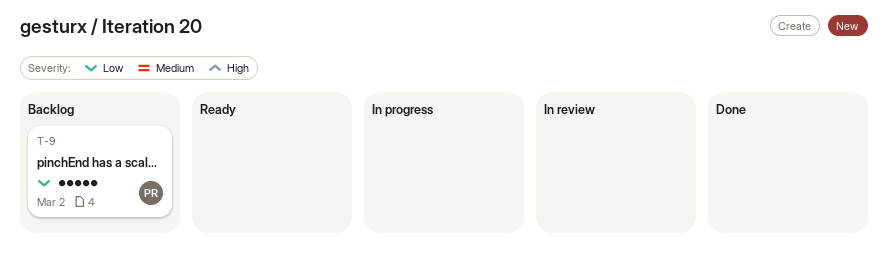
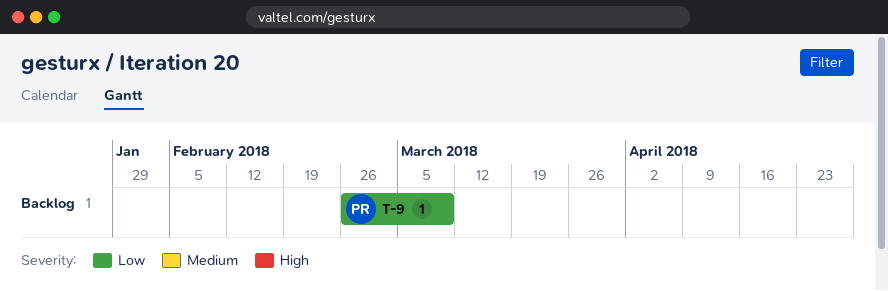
T-9, estimate: 5 -> 1
T-9, due: Mar 2 -> Mar 9

